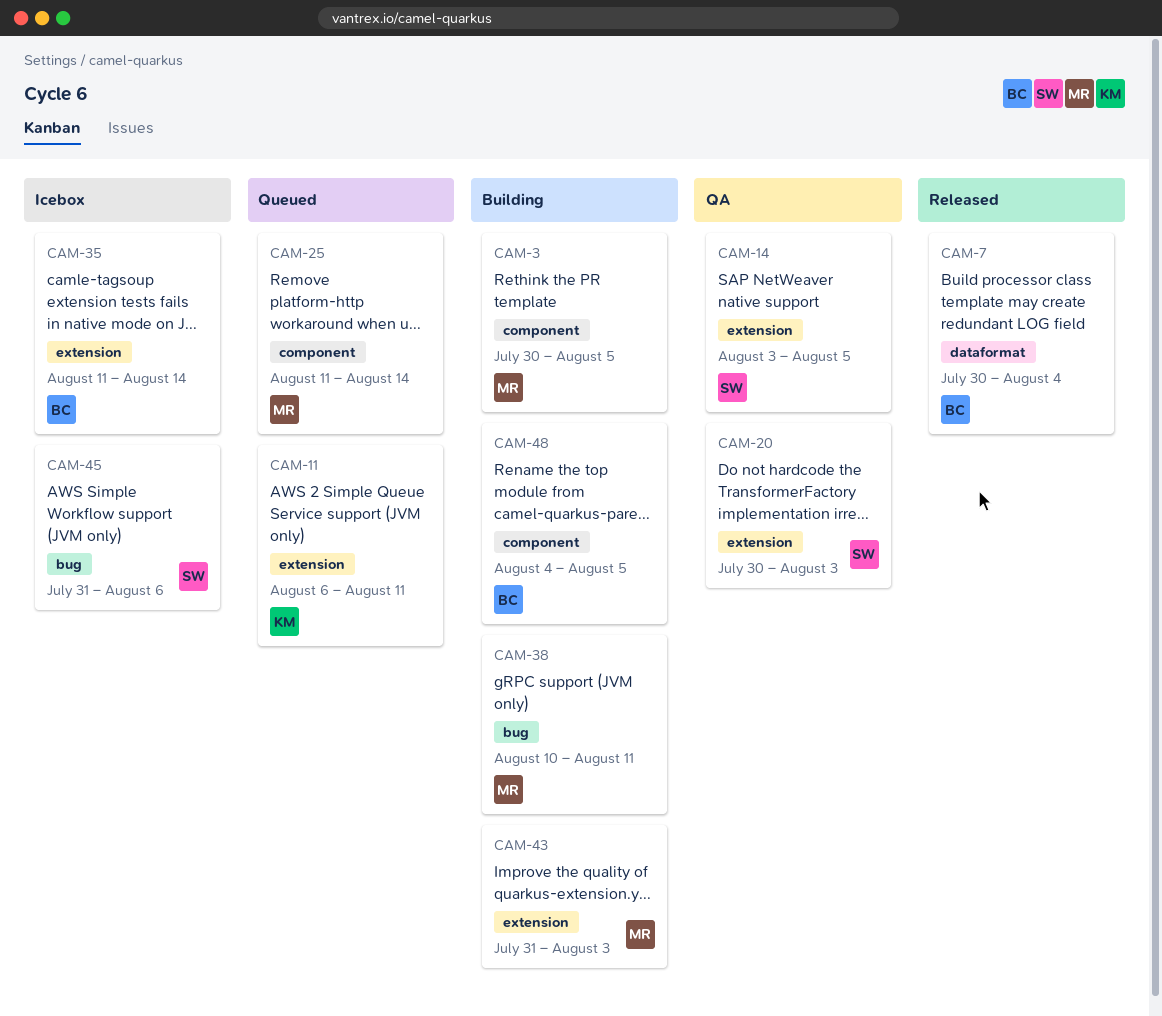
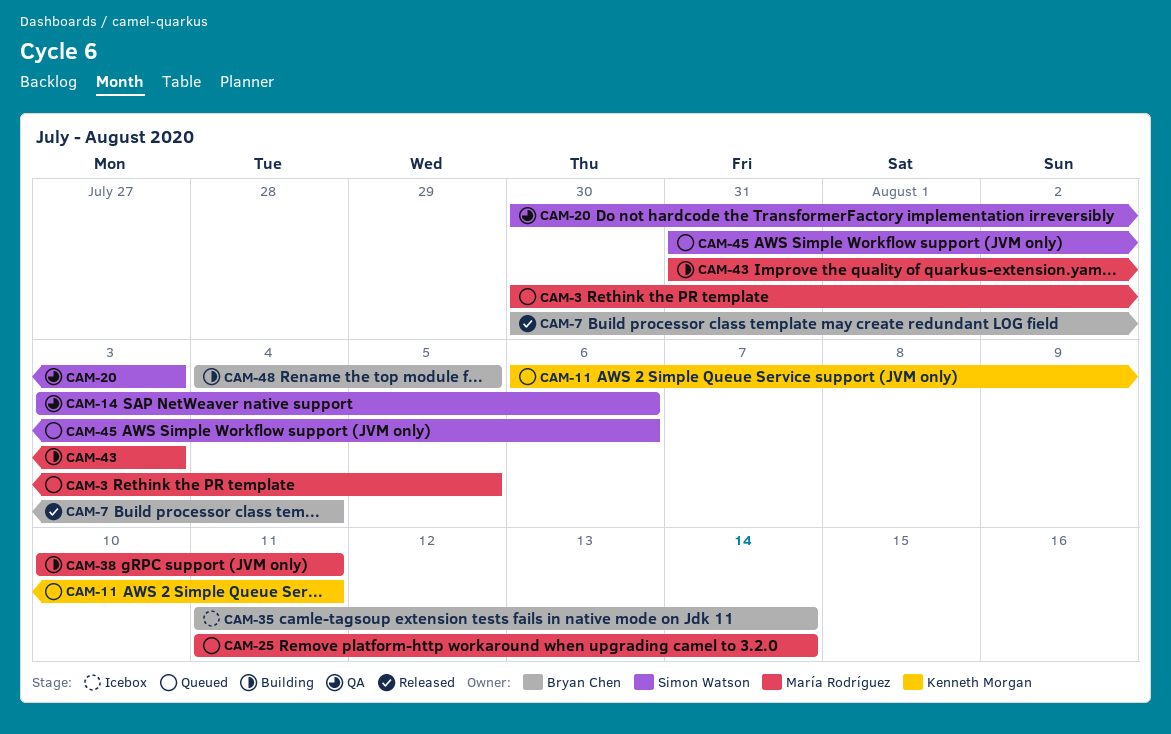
CAM-3, status: Building -> Queued
CAM-14, due: Aug 5 -> Aug 6
CAM-45, status: Icebox -> Queued

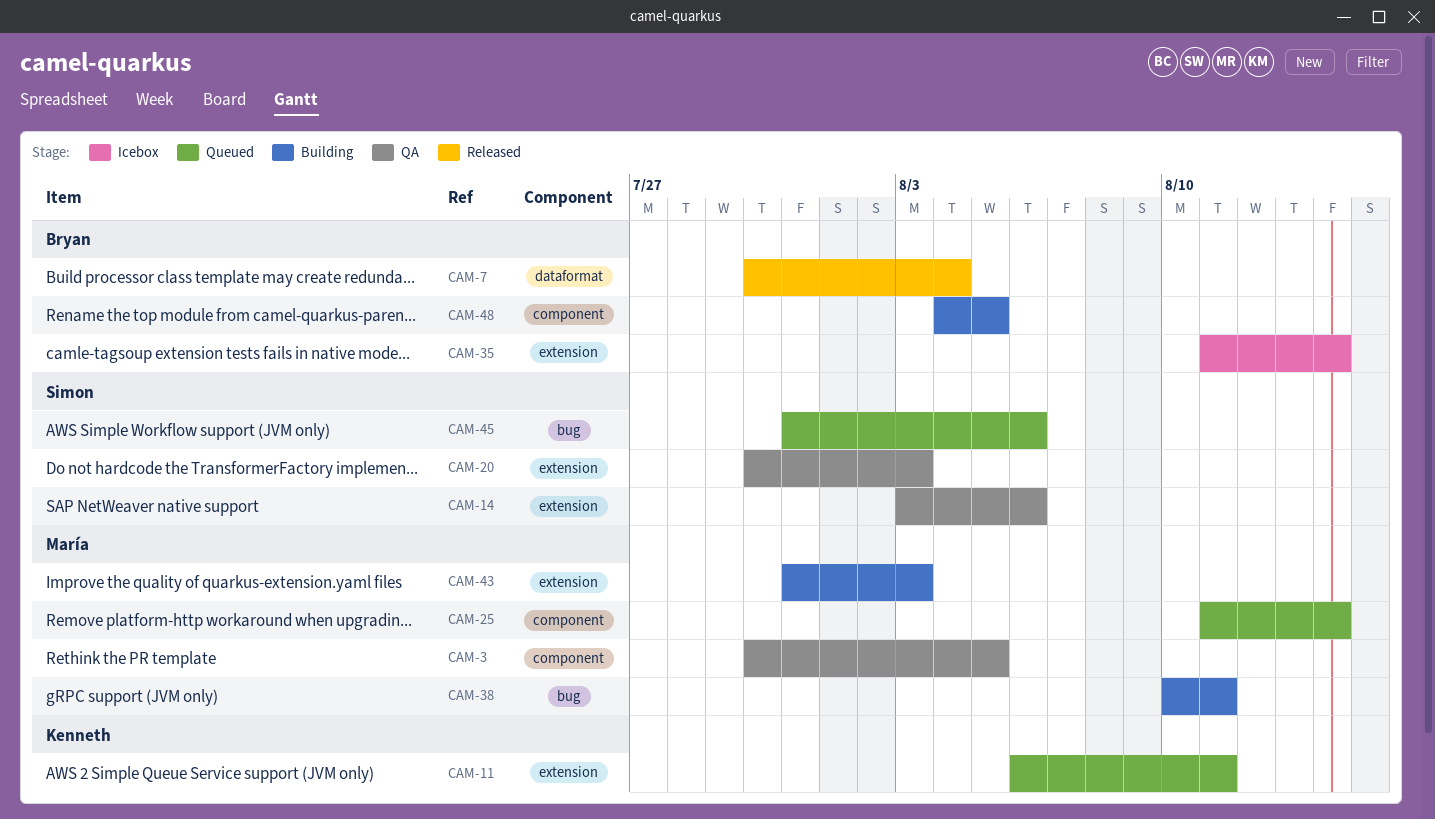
CAM-3, status: Queued -> QA

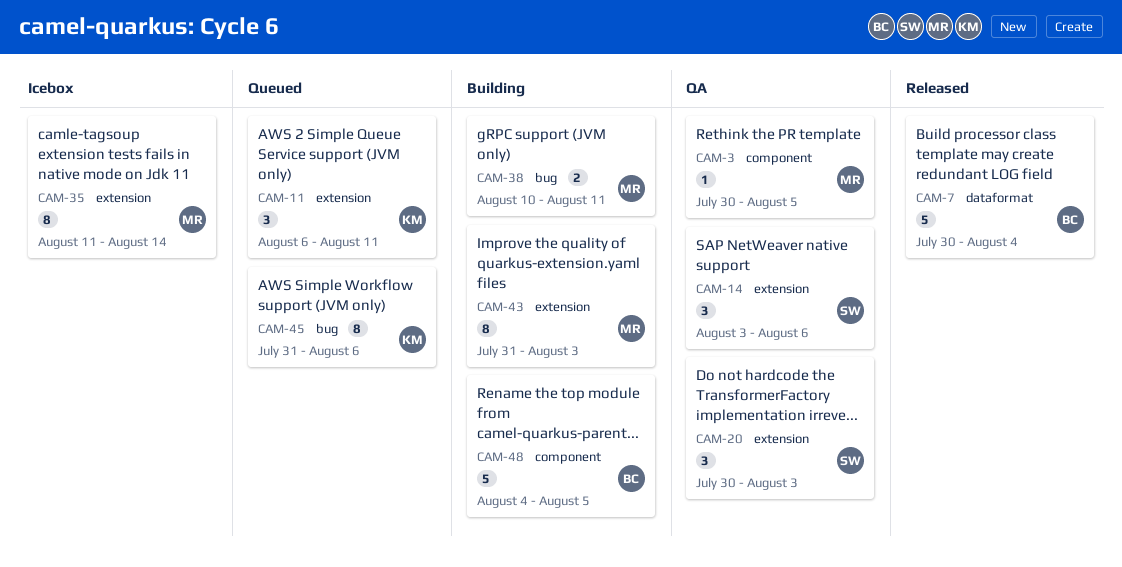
CAM-25: present -> none
CAM-35, owner: Bryan -> María
CAM-45, owner: Simon -> Kenneth

